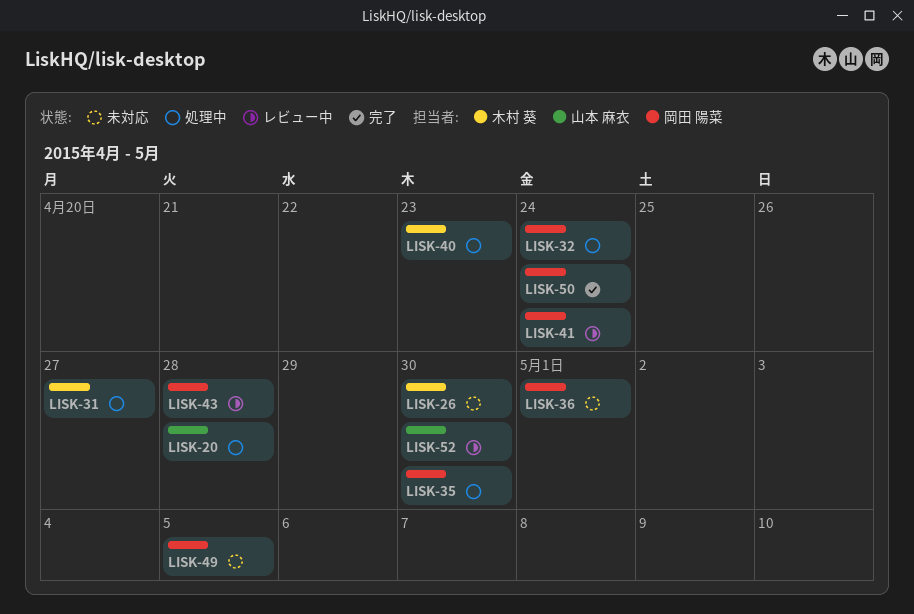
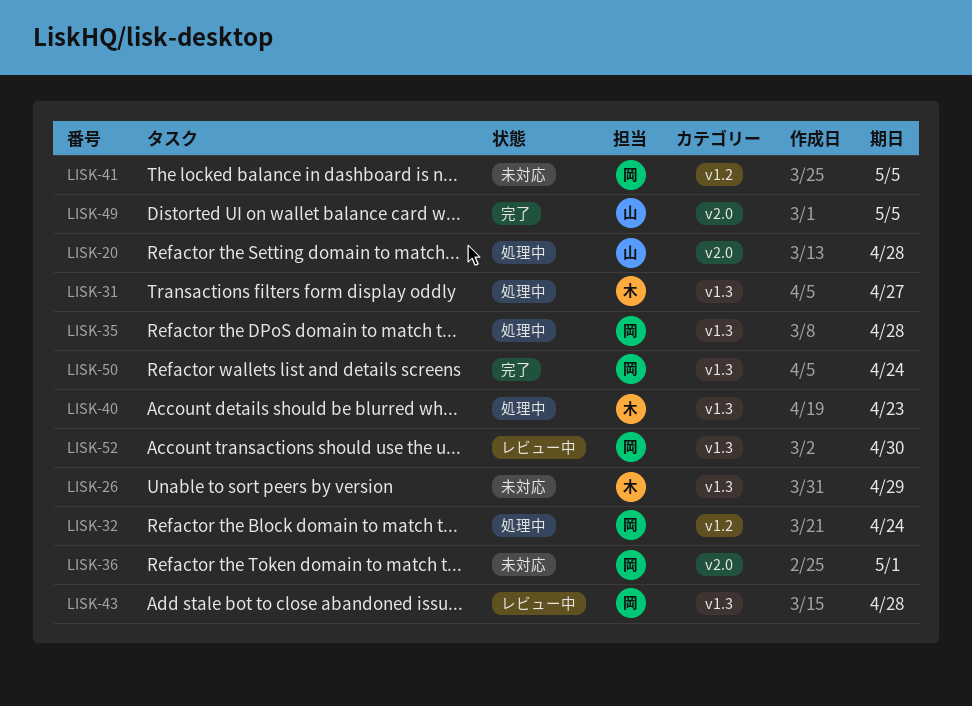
LISK-26, due: Apr 30 -> Apr 29
LISK-35, due: Apr 30 -> Apr 28
LISK-41, status: レビュー中 -> 未対応
LISK-41, due: Apr 24 -> May 5
LISK-49, status: 未対応 -> 完了
LISK-49, owner: 岡田 陽菜 -> 山本 麻衣
LISK-52, owner: 山本 麻衣 -> 岡田 陽菜

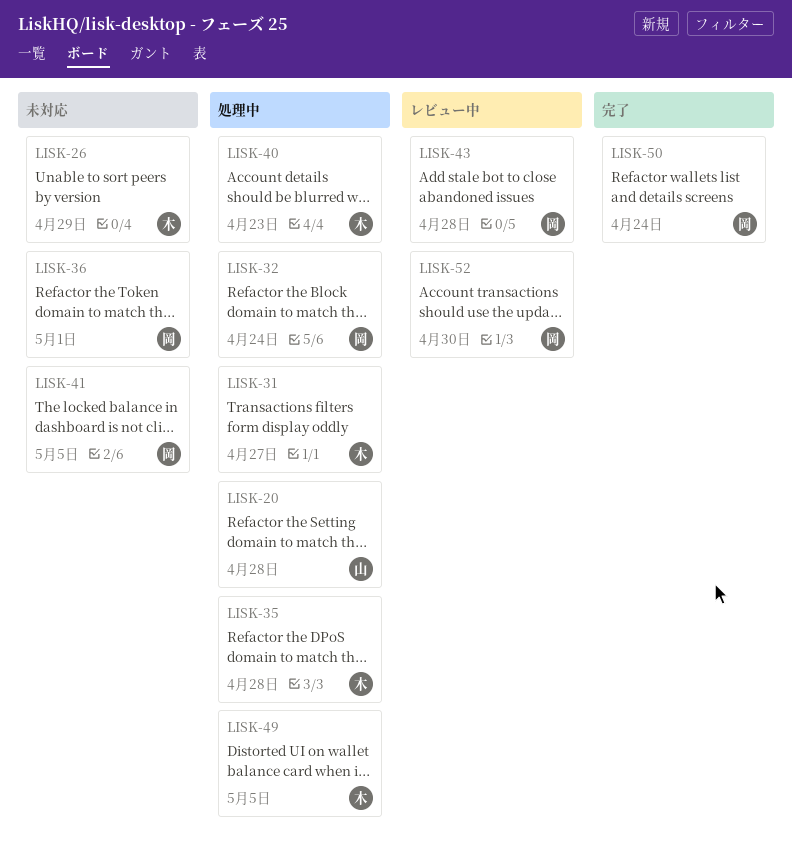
LISK-35, owner: 岡 -> 木
LISK-49, status: 完了 -> 処理中
LISK-49, owner: 山 -> 木

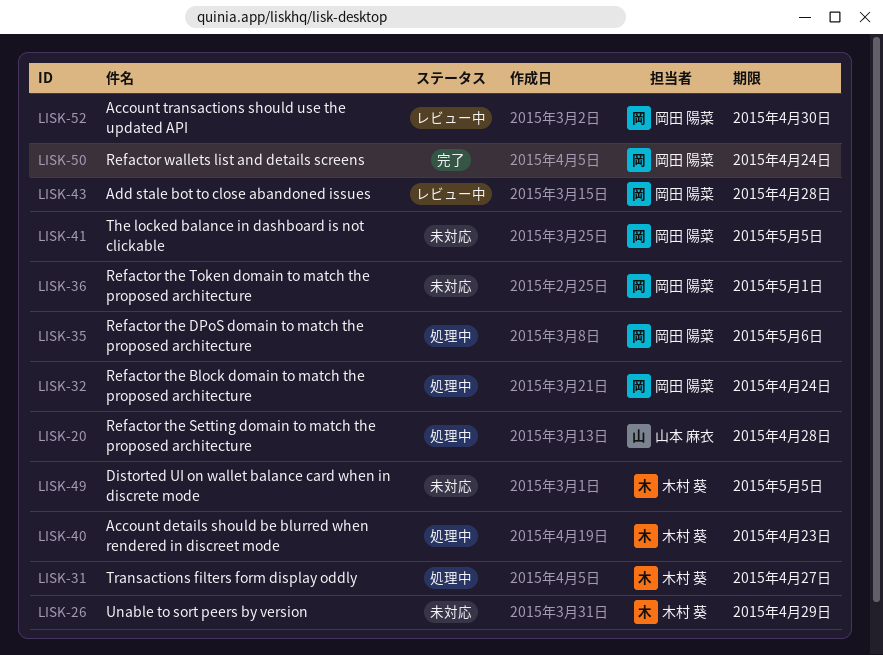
LISK-35, owner: 木村 葵 -> 岡田 陽菜
LISK-35, due: Apr 28 -> May 6
LISK-49, status: 処理中 -> 未対応

